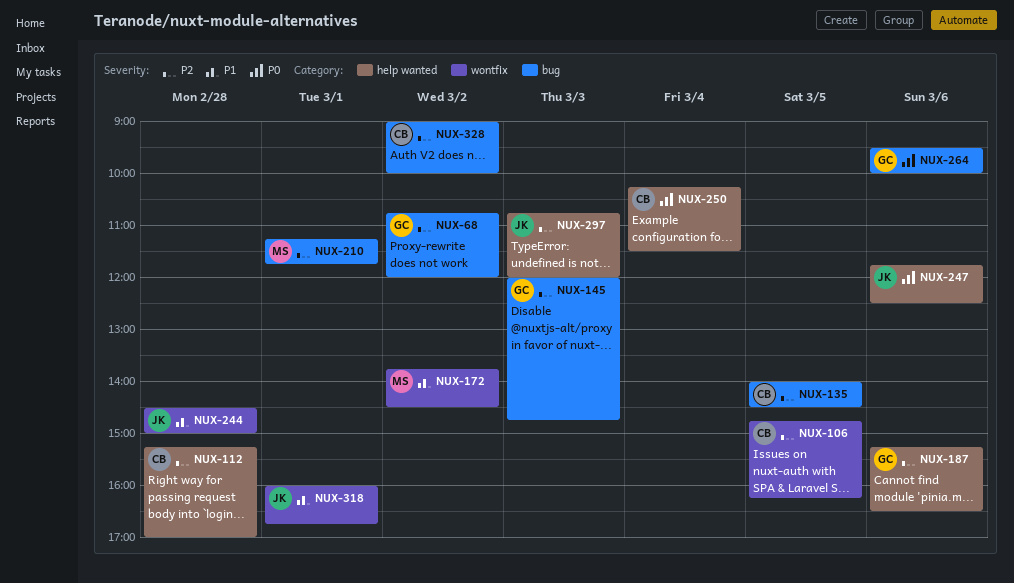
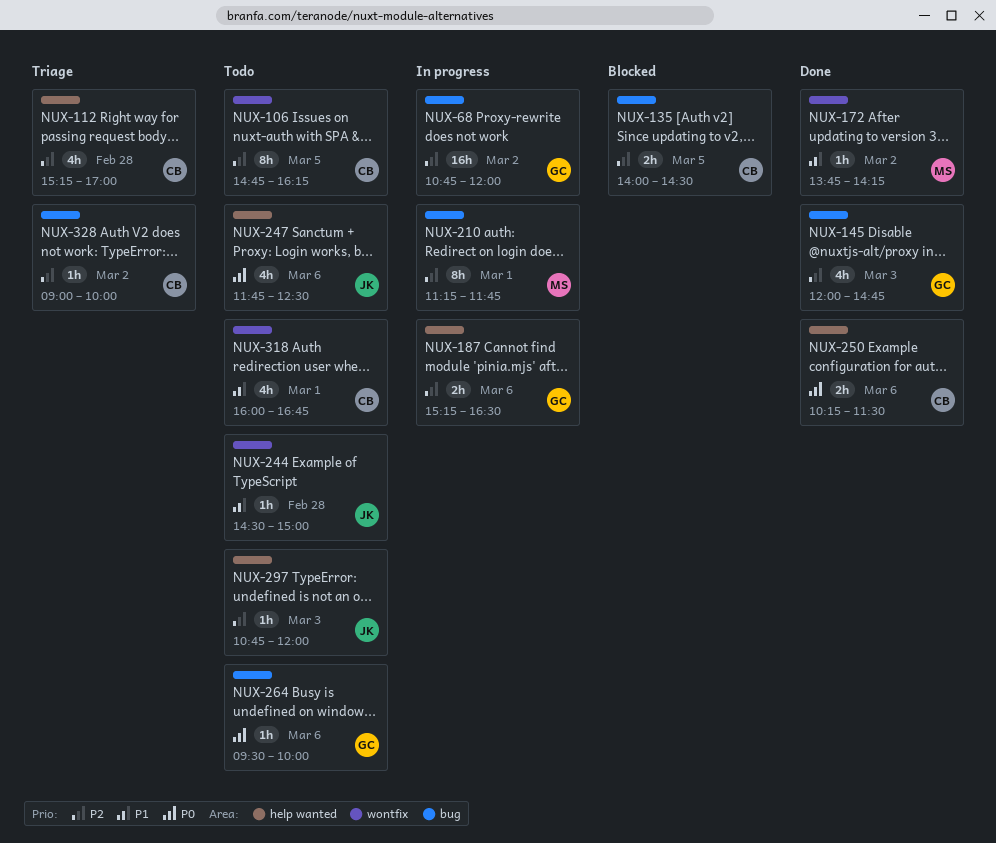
NUX-172, ends: 14:30 -> 14:15
NUX-250, day: Mar 4 -> Mar 6
NUX-318, owner: JK -> CB

